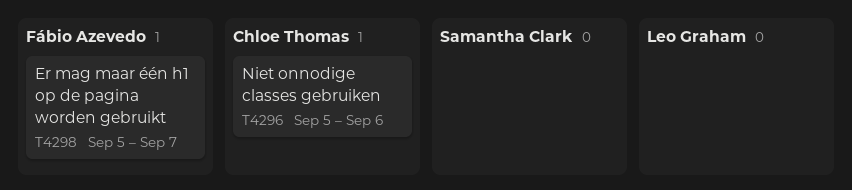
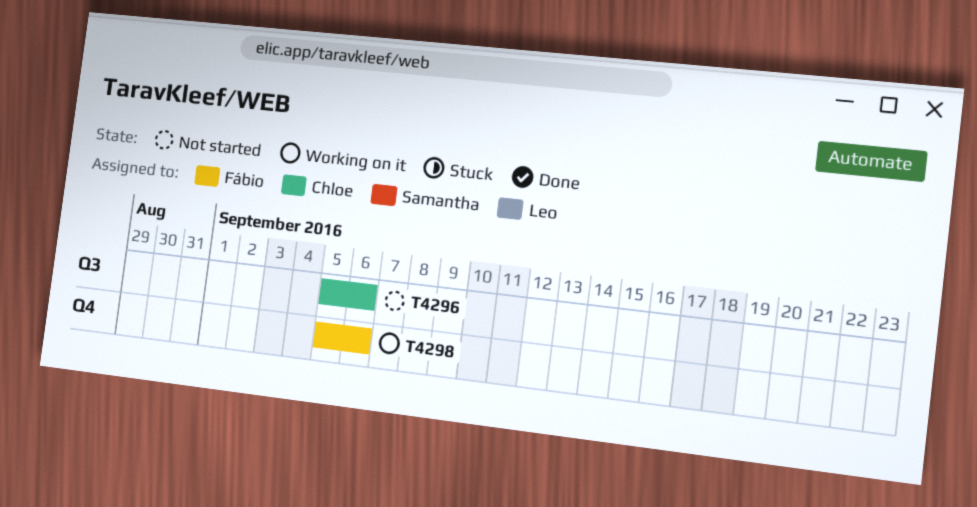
T4298, due: Sep 7 -> Sep 6

